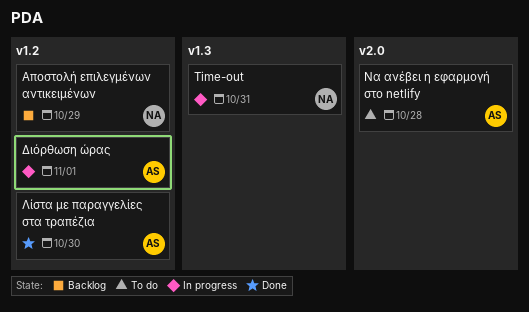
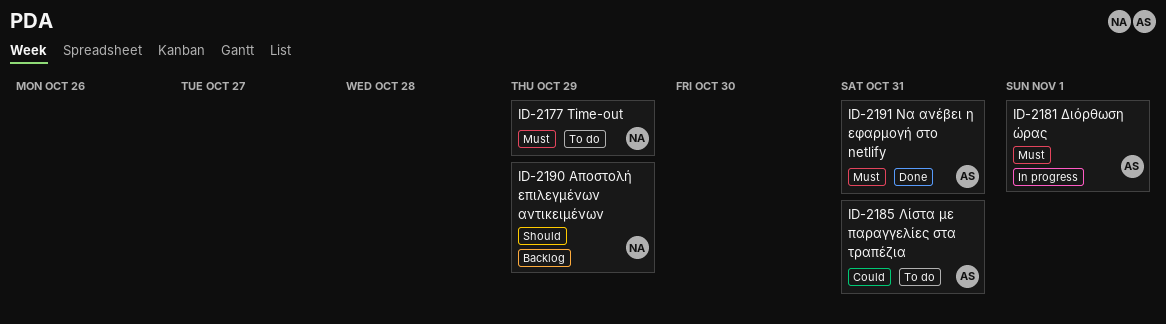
Time-out, status: In progress -> To do
Time-out, due: Oct 31 -> Oct 29
Λίστα με παραγγελίες στα τραπέζια, status: Done -> To do
Λίστα με παραγγελίες στα τραπέζια, due: Oct 30 -> Oct 31
Να ανέβει η εφαρμογή στο netlify, status: To do -> Done
Να ανέβει η εφαρμογή στο netlify, due: Oct 28 -> Oct 31

